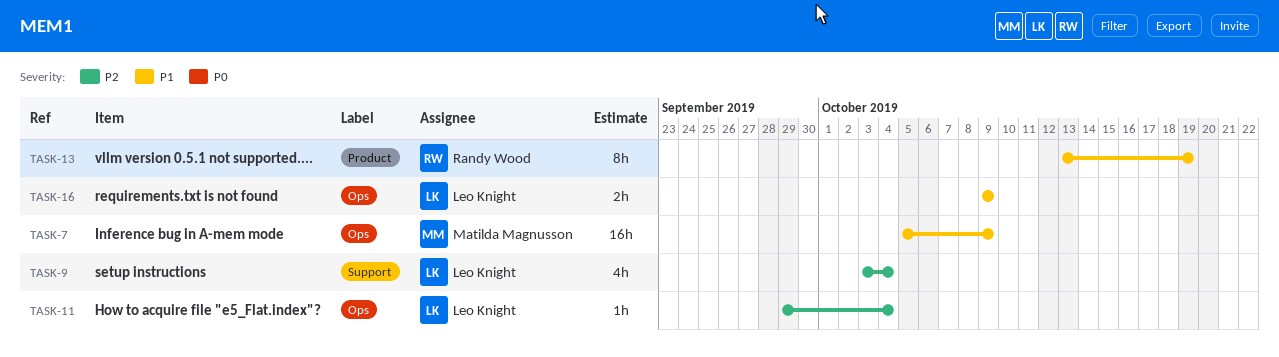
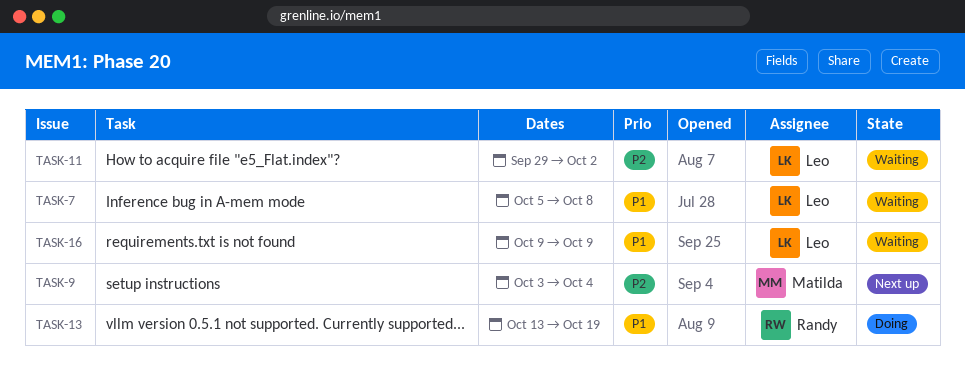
TASK-7, owner: Matilda Magnusson -> Leo Knight
TASK-7, due: Oct 9 -> Oct 8
TASK-9, owner: Leo Knight -> Matilda Magnusson
TASK-11, due: Oct 4 -> Oct 2

